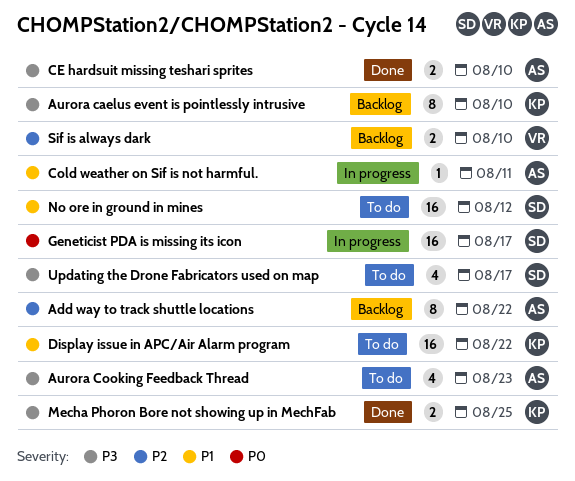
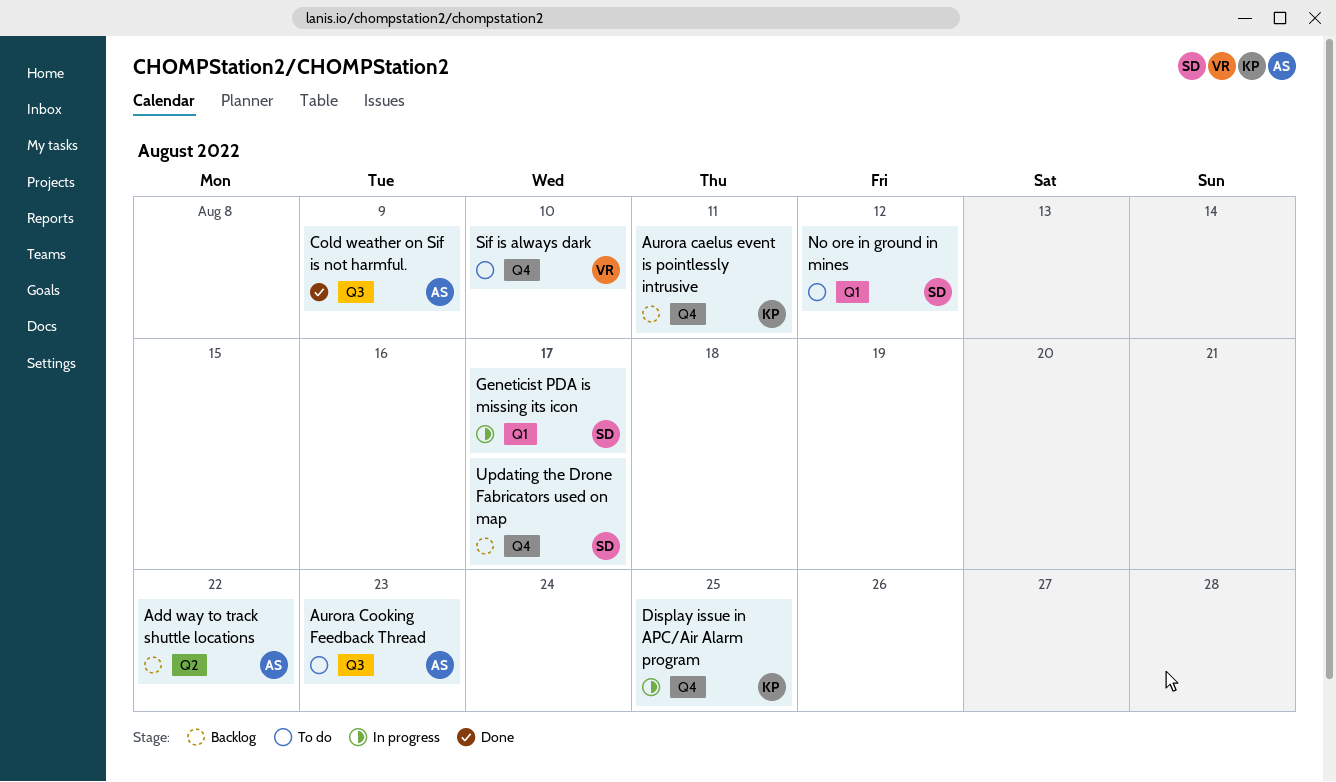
Aurora caelus event is pointlessly intrusive, due: Aug 10 -> Aug 11
CE hardsuit missing teshari sprites: present -> none
Cold weather on Sif is not harmful., status: In progress -> Done
Cold weather on Sif is not harmful., due: Aug 11 -> Aug 9
Display issue in APC/Air Alarm program, status: To do -> In progress
Display issue in APC/Air Alarm program, due: Aug 22 -> Aug 25
Mecha Phoron Bore not showing up in MechFab: present -> none
Sif is always dark, status: Backlog -> To do
Updating the Drone Fabricators used on map, status: To do -> Backlog

